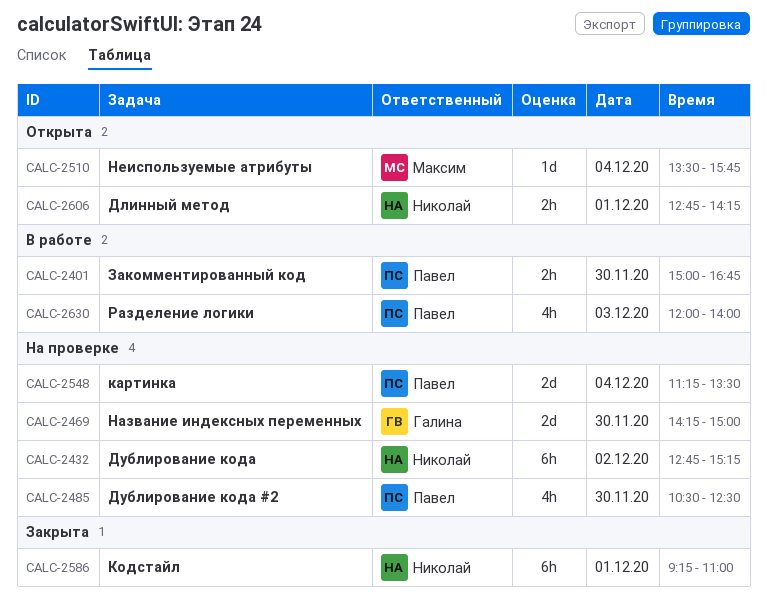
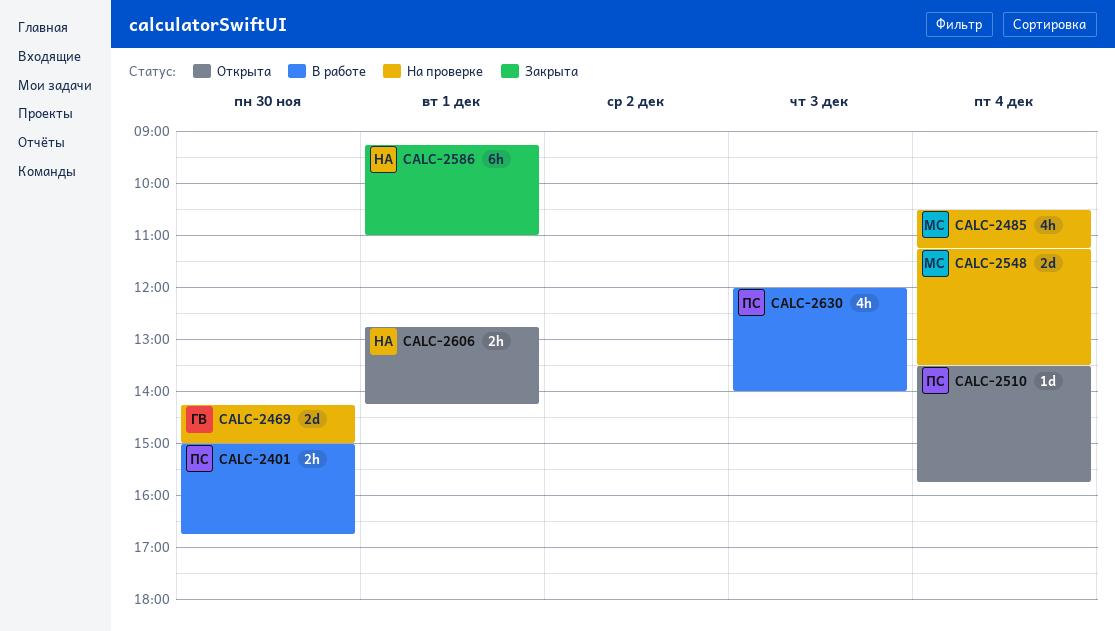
CALC-2432: present -> none
CALC-2485, owner: Павел -> Максим
CALC-2485, day: Nov 30 -> Dec 4
CALC-2485, ends: 12:30 -> 11:15
CALC-2510, owner: Максим -> Павел
CALC-2548, owner: Павел -> Максим

